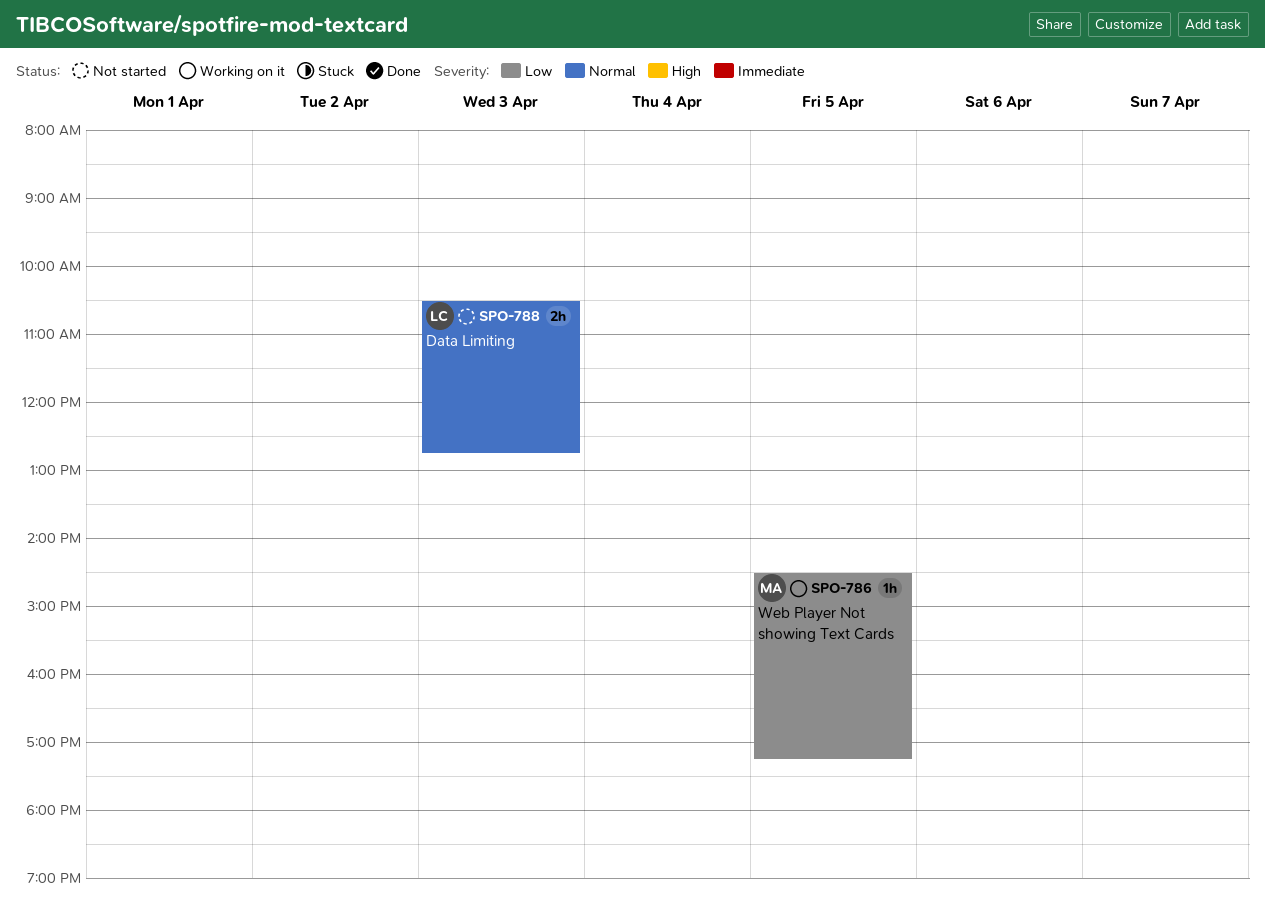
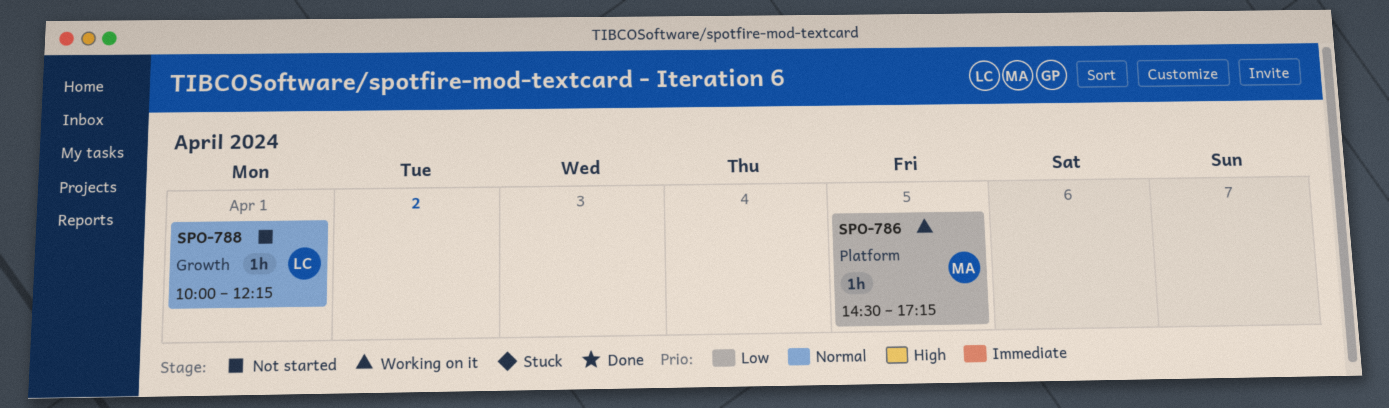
SPO-788, estimate: 2h -> 1h
SPO-788, day: Apr 3 -> Apr 1
SPO-788, begins: 10:30 -> 10:00
SPO-788, ends: 12:45 -> 12:15

